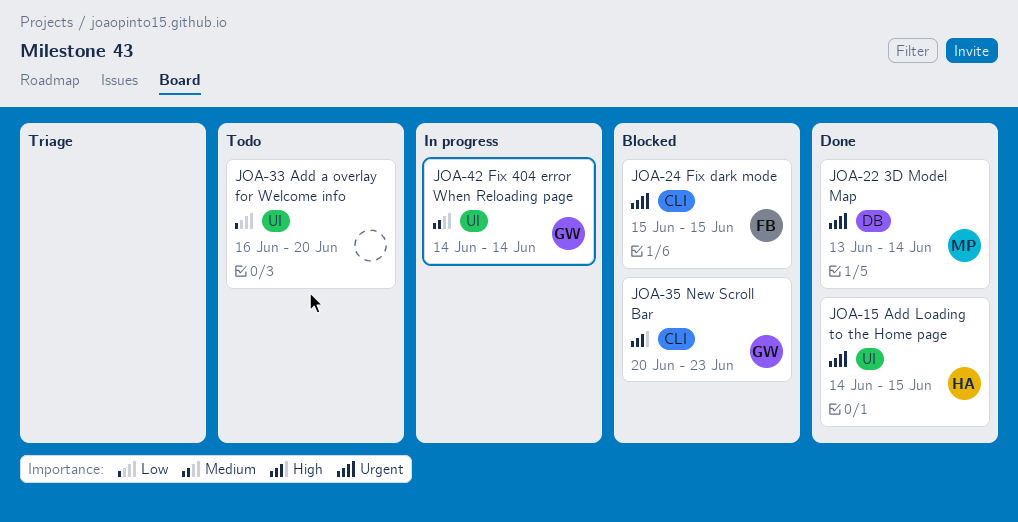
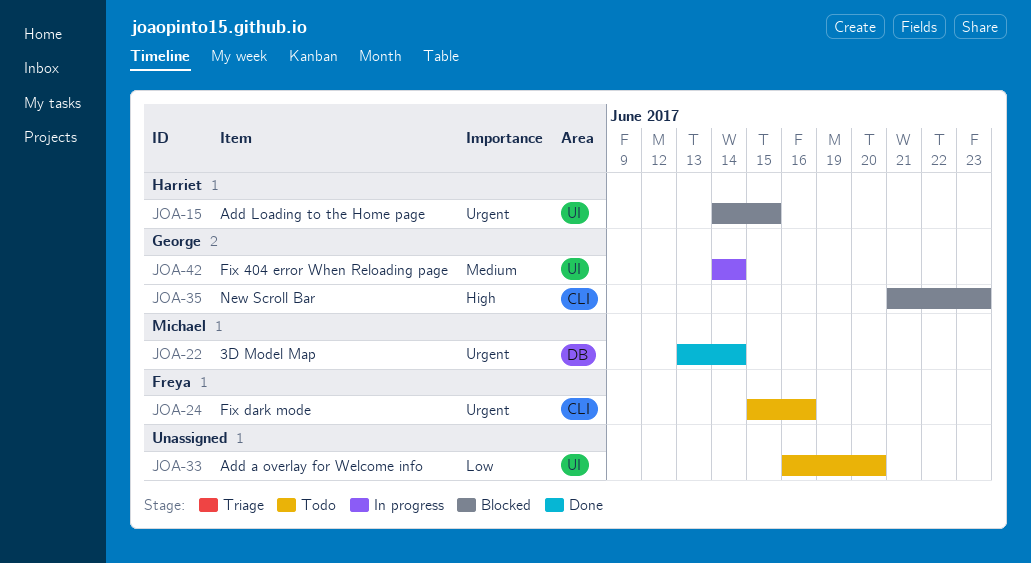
JOA-15, status: Done -> Blocked
JOA-24, status: Blocked -> Todo
JOA-24, due: Jun 15 -> Jun 16
JOA-35, start: Jun 20 -> Jun 21

